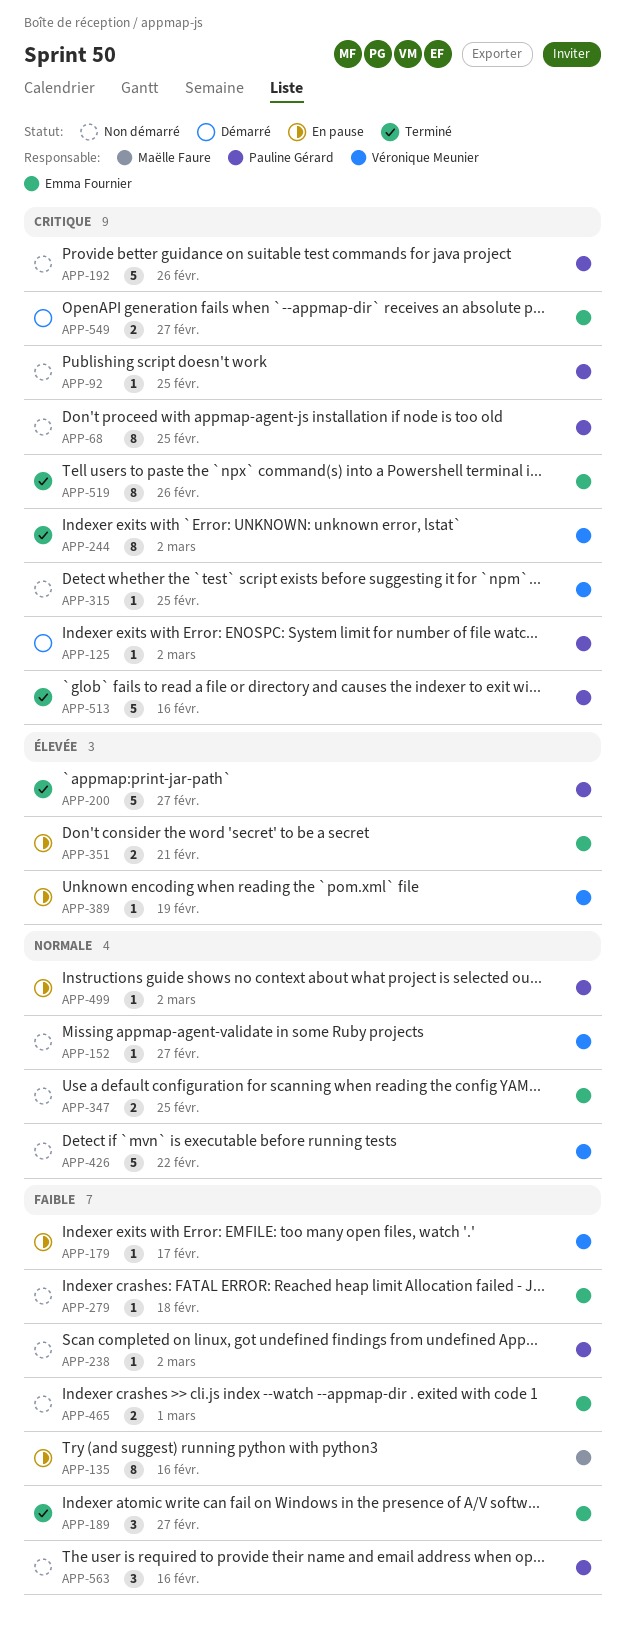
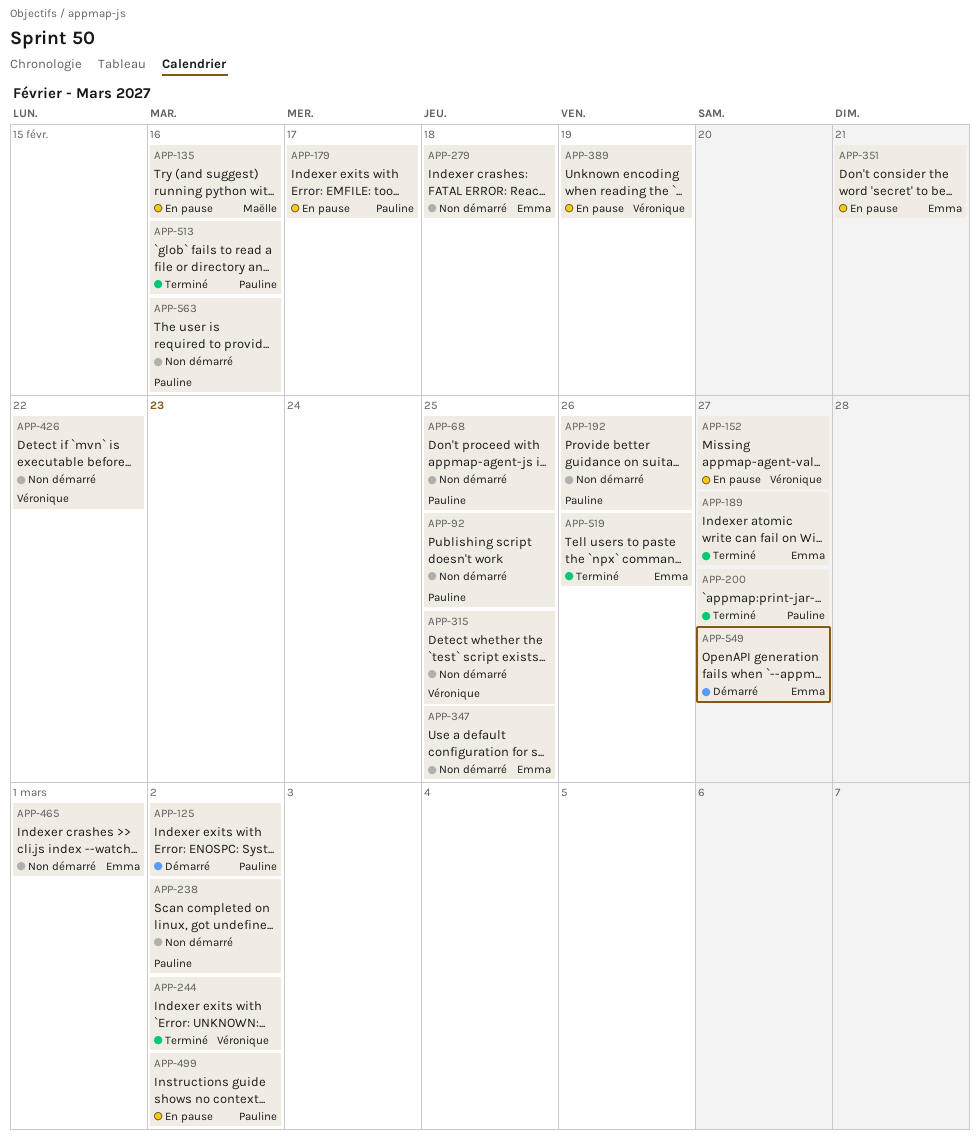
APP-152, status: Non démarré -> En pause
APP-179, owner: Véronique Meunier -> Pauline Gérard

